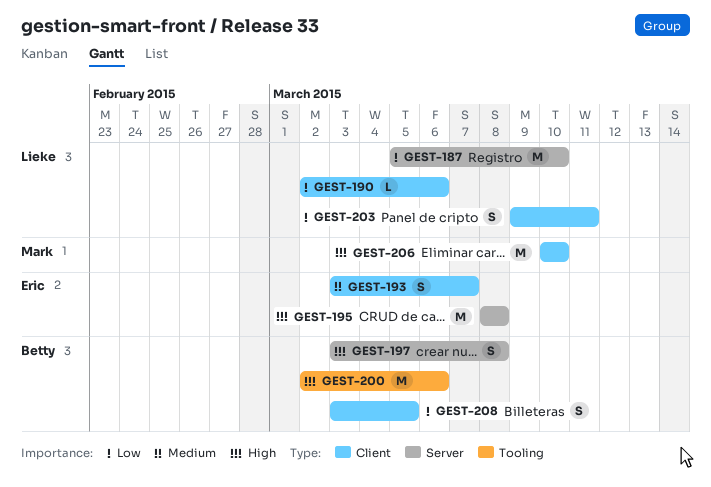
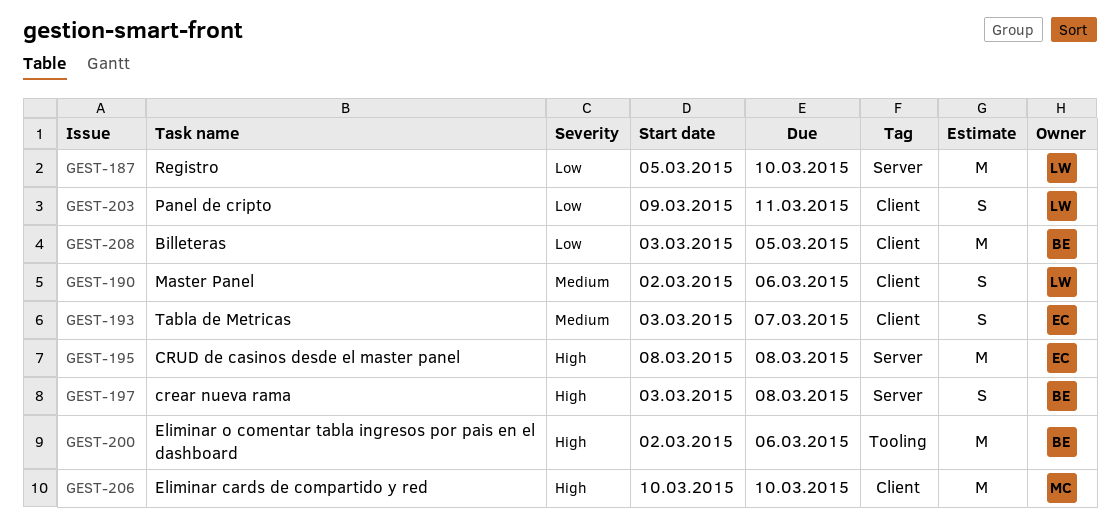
GEST-190, priority: Low -> Medium
GEST-190, estimate: L -> S
GEST-208, estimate: S -> M

